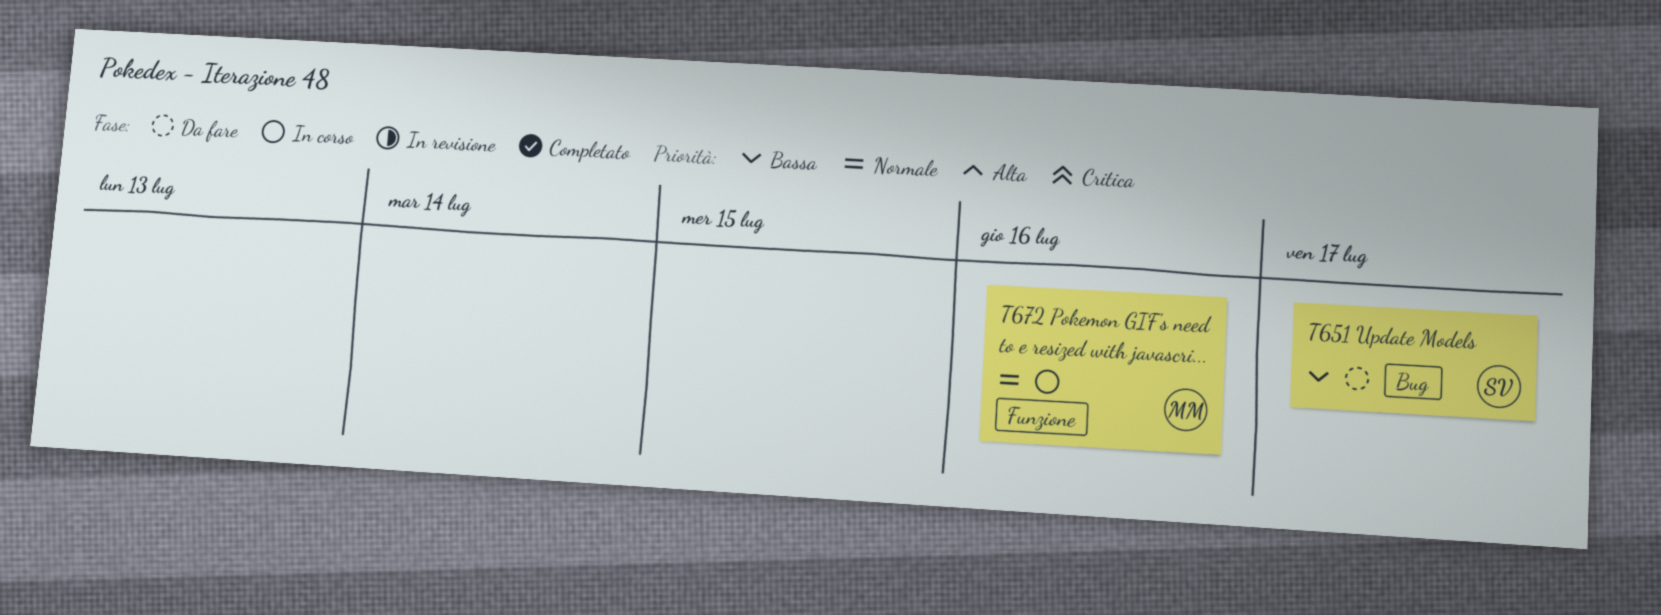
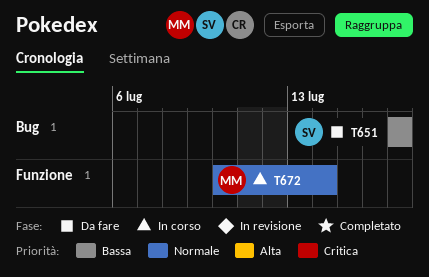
T672, due: Jul 16 -> Jul 14

